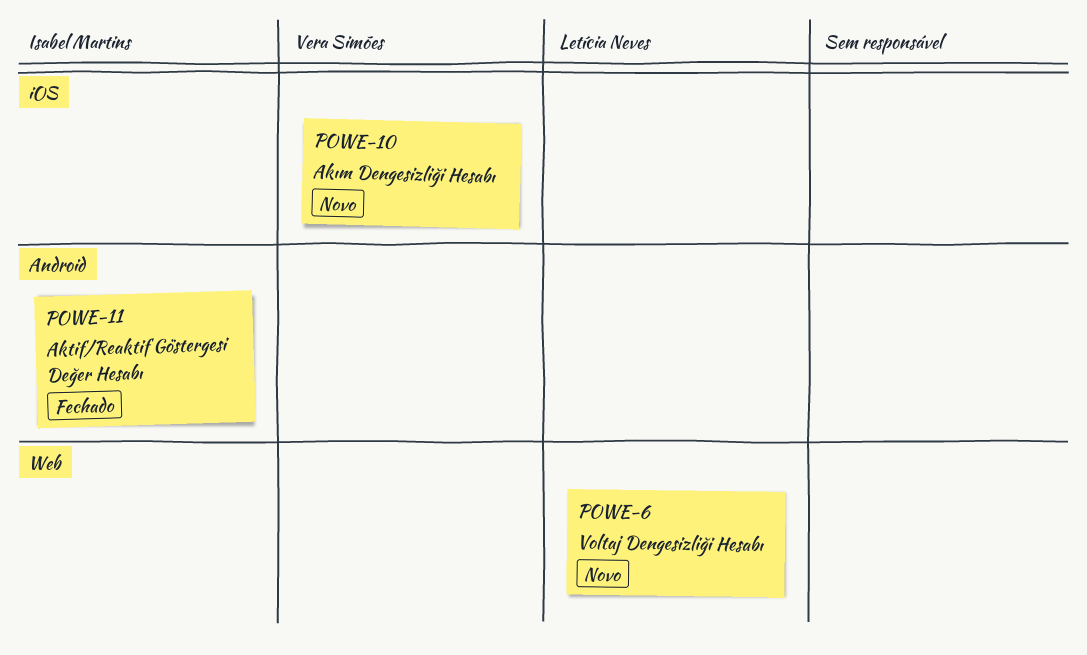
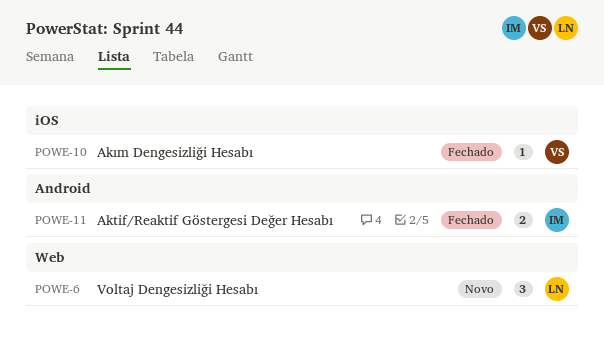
POWE-10, status: Novo -> Fechado

